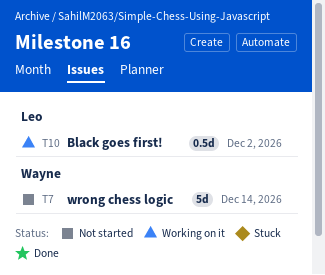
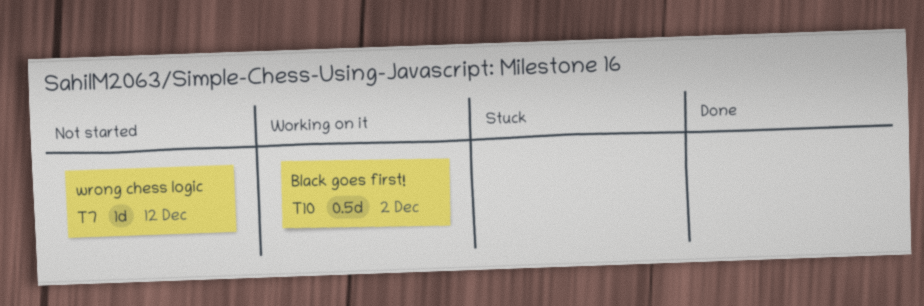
T7, estimate: 5d -> 1d
T7, due: Dec 14 -> Dec 12

